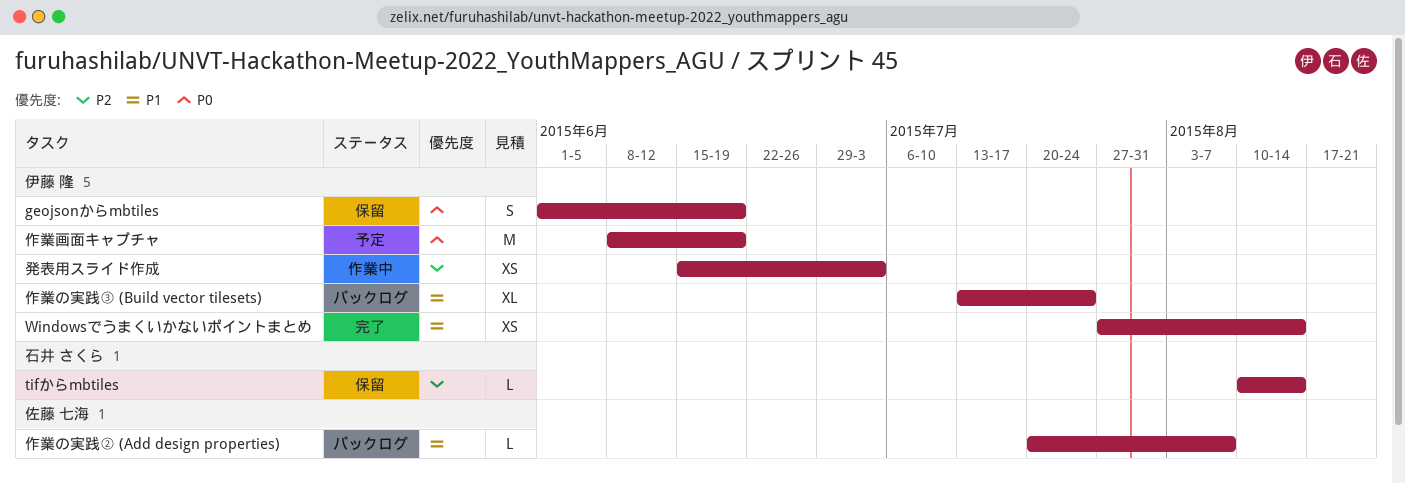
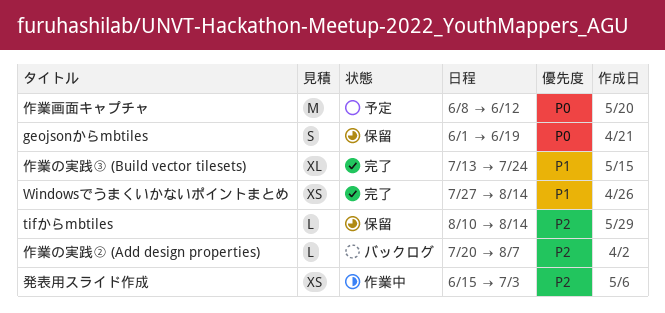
作業の実践② (Add design properties), priority: P1 -> P2
作業の実践③ (Build vector tilesets), status: バックログ -> 完了
作業画面キャプチャ, due: Jun 19 -> Jun 12

